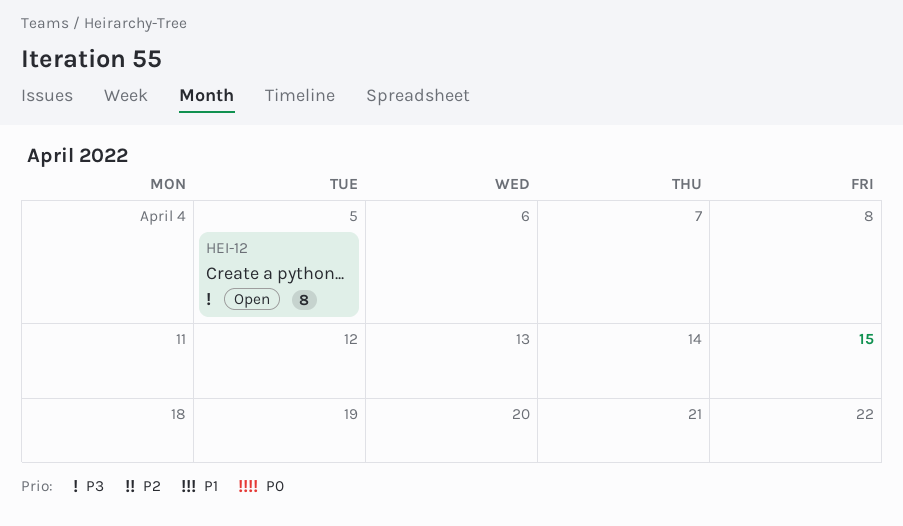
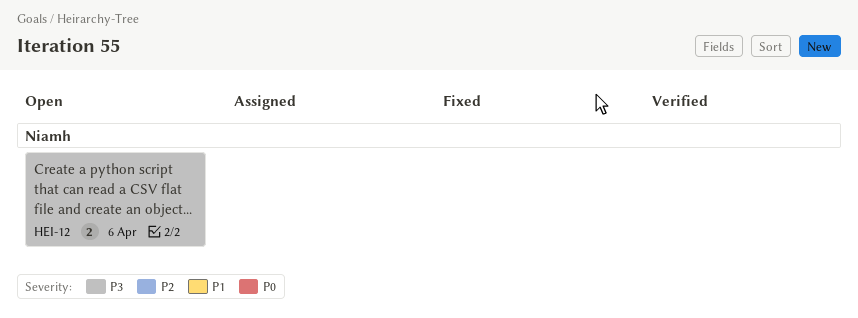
HEI-12, estimate: 8 -> 2
HEI-12, due: Apr 5 -> Apr 6

